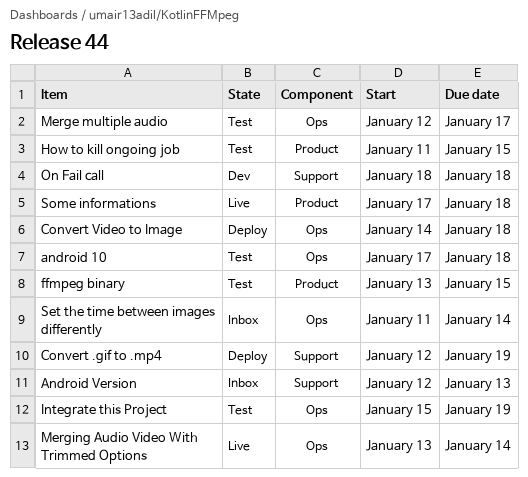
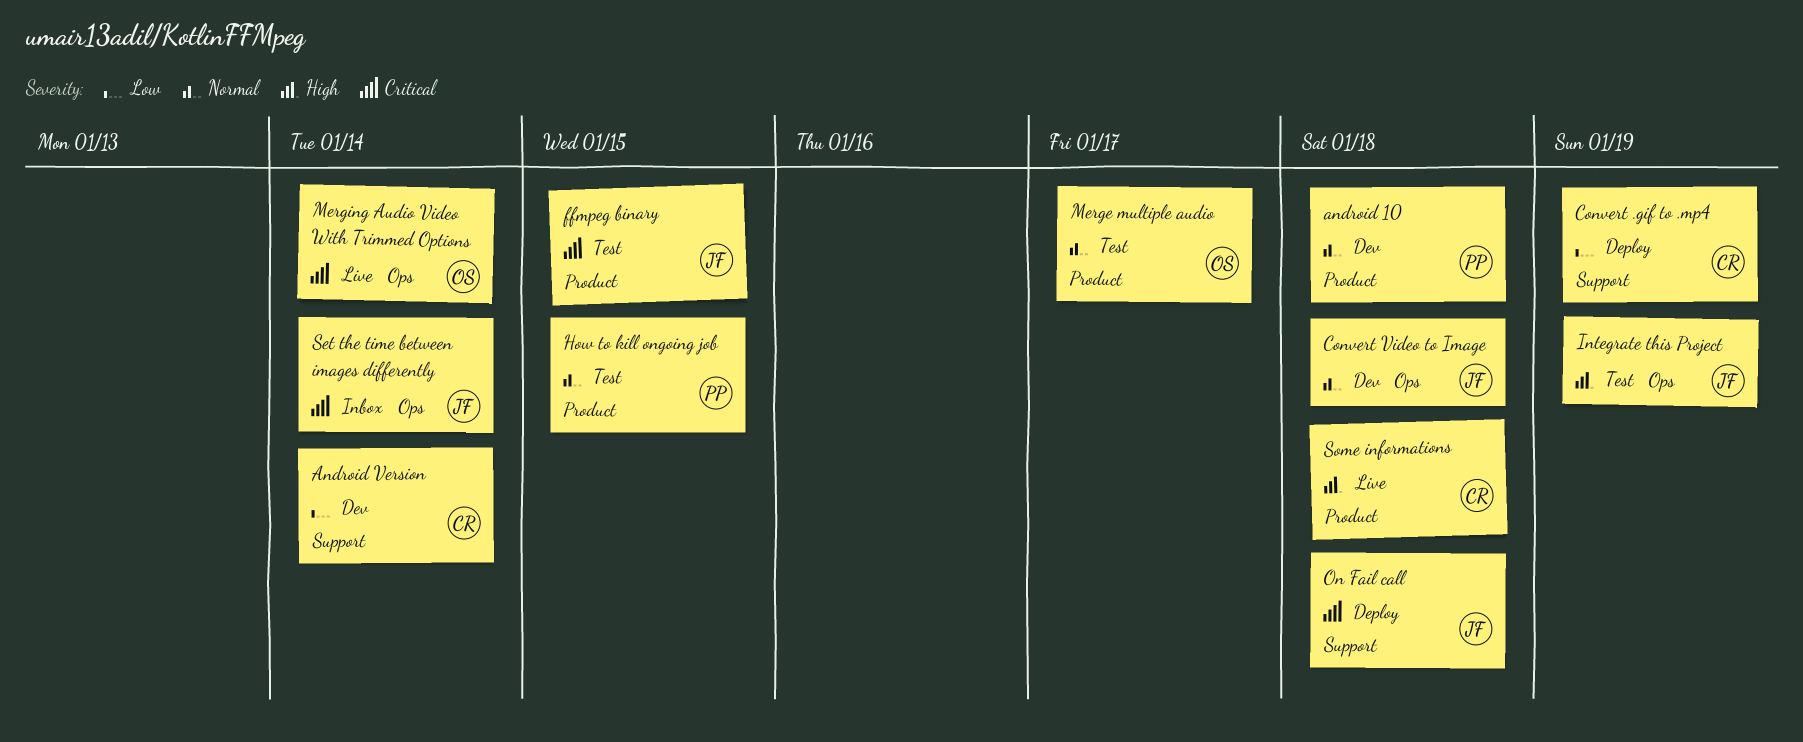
android 10, status: Test -> Dev
android 10, label: Ops -> Product
Android Version, status: Inbox -> Dev
Android Version, due: Jan 13 -> Jan 14
Convert Video to Image, status: Deploy -> Dev
Merge multiple audio, label: Ops -> Product
On Fail call, status: Dev -> Deploy

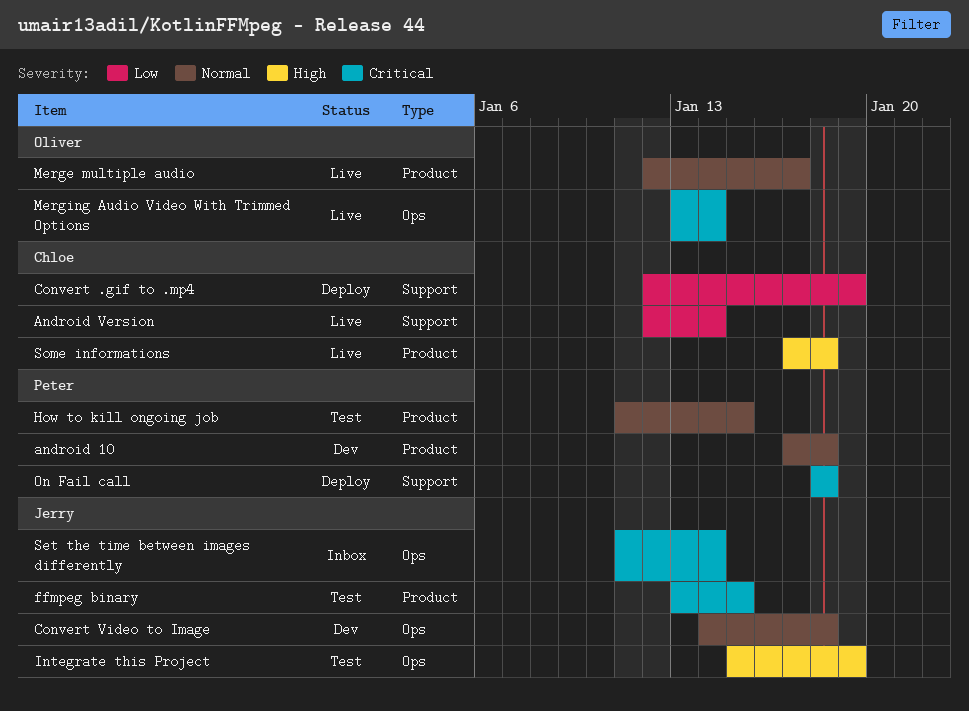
Android Version, status: Dev -> Live
Merge multiple audio, status: Test -> Live
On Fail call, owner: Jerry -> Peter

